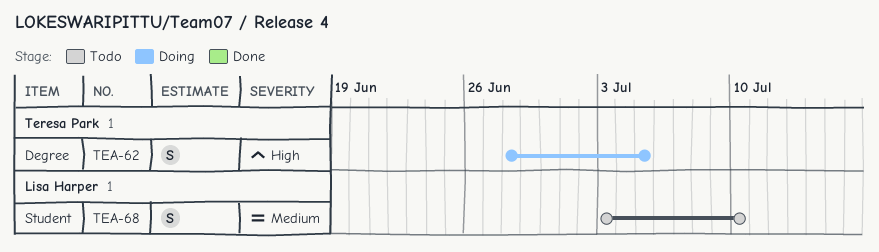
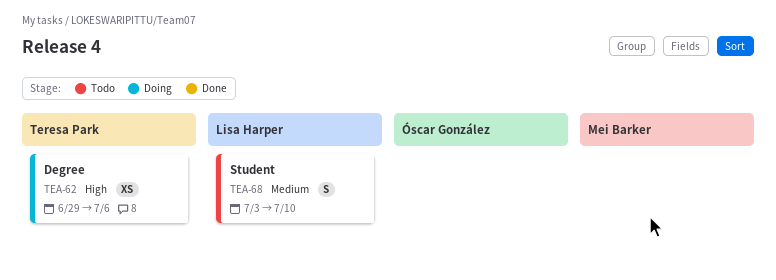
TEA-62, estimate: S -> XS
TEA-62, start: Jun 28 -> Jun 29
TEA-62, due: Jul 5 -> Jul 6

